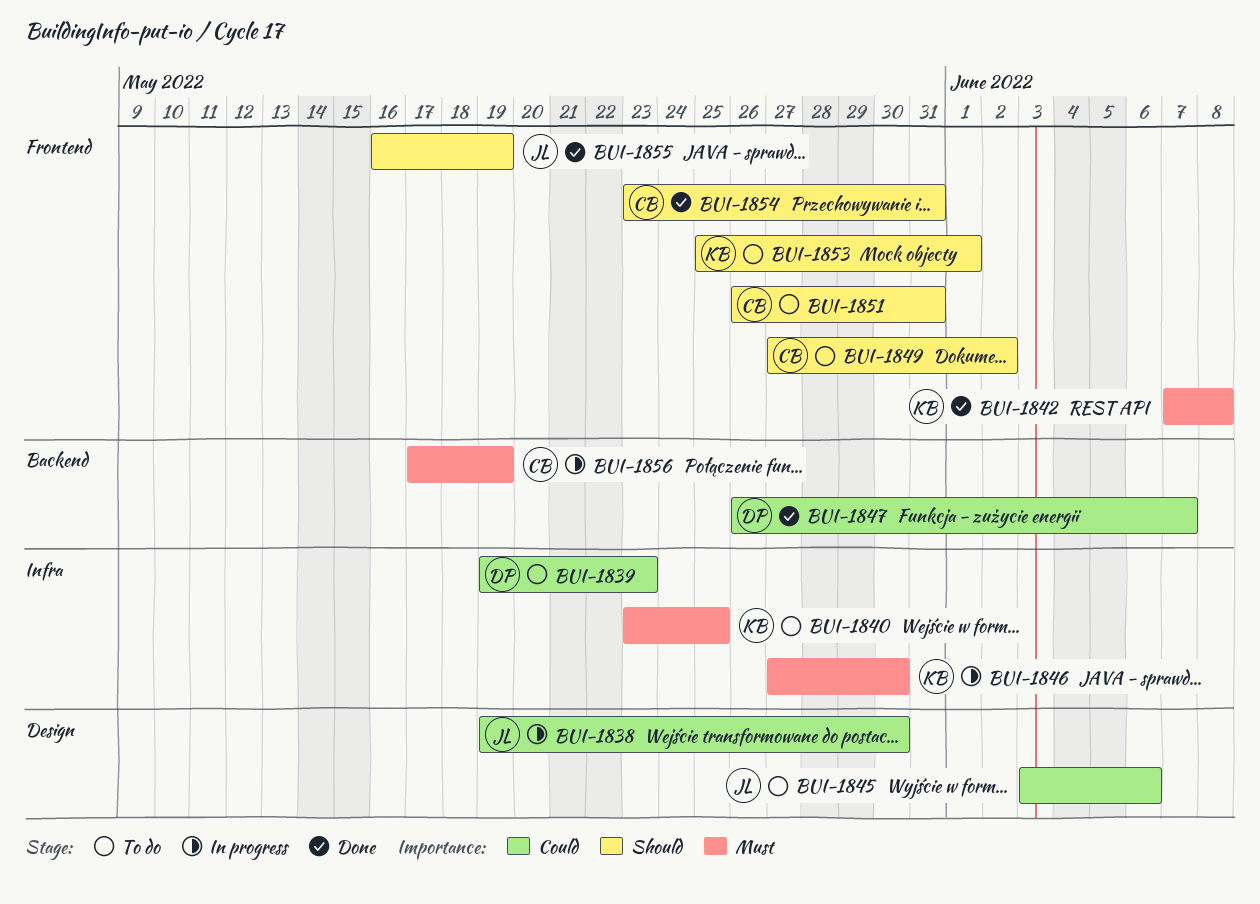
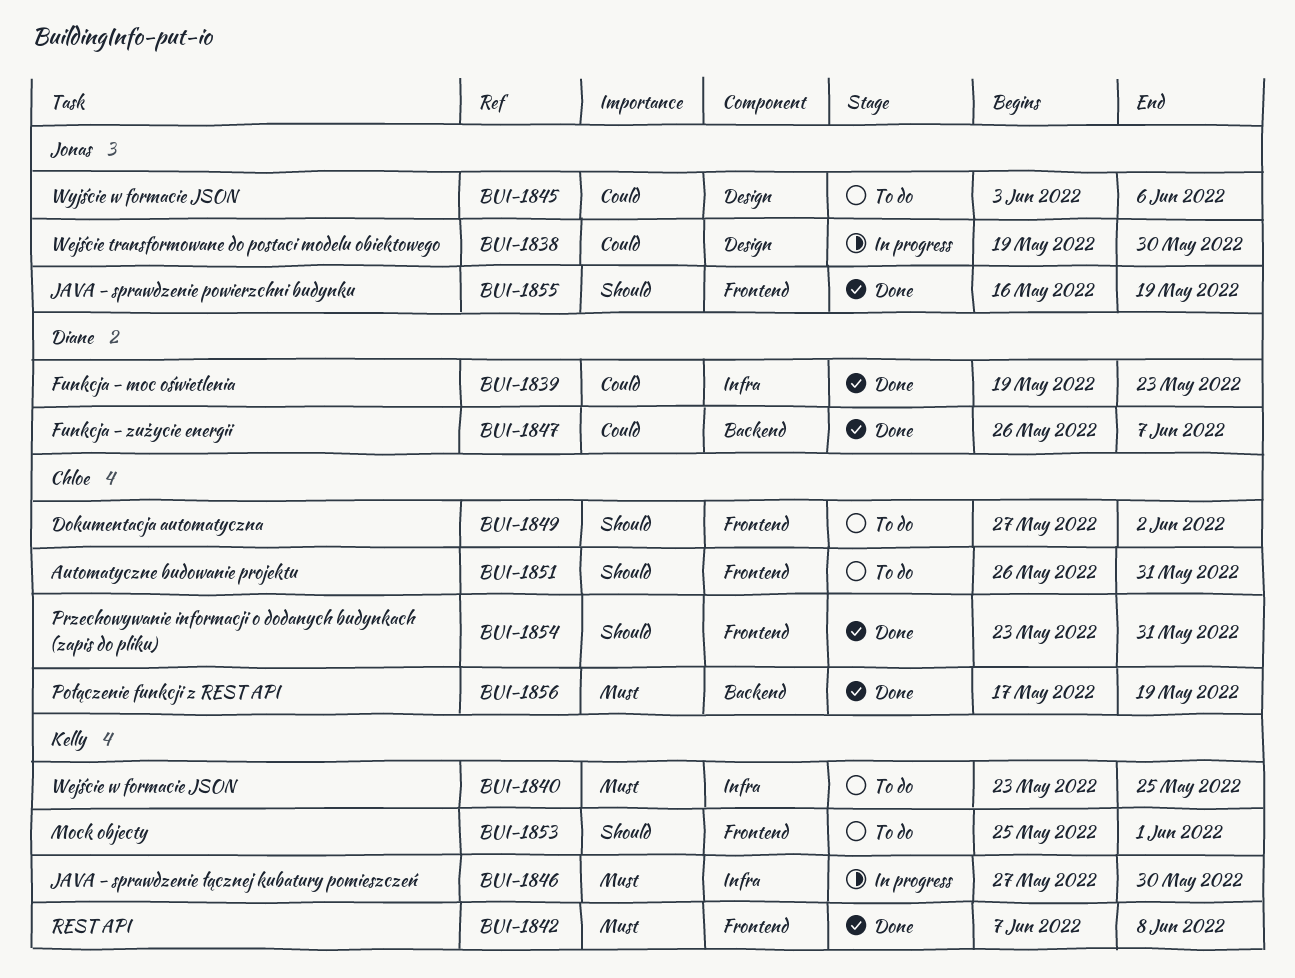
BUI-1839, status: To do -> Done
BUI-1856, status: In progress -> Done

